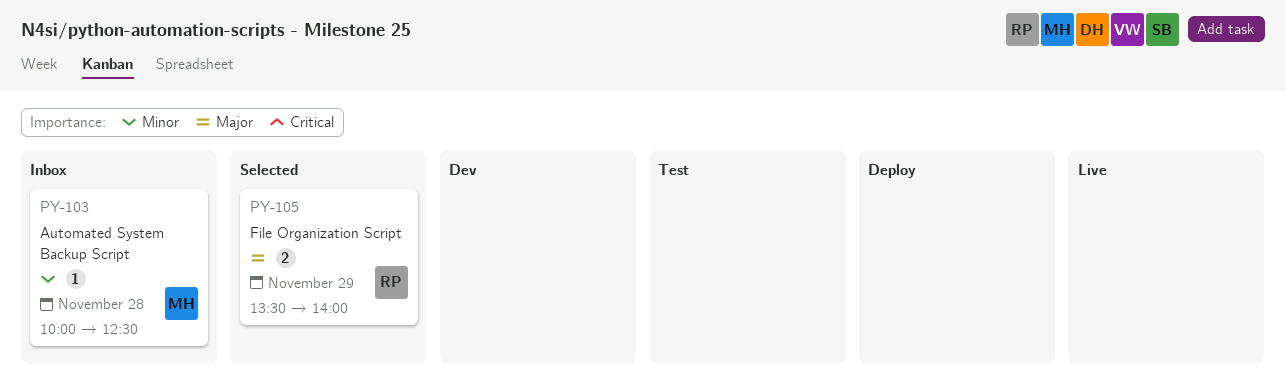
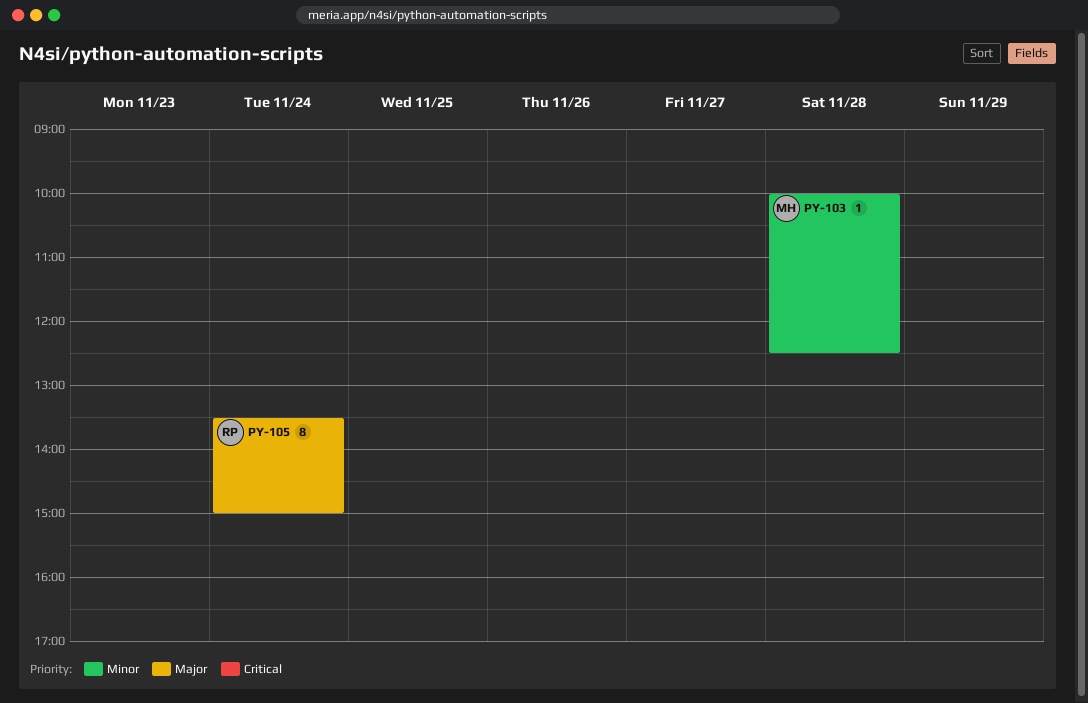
PY-105, estimate: 2 -> 8
PY-105, day: Nov 29 -> Nov 24
PY-105, ends: 14:00 -> 15:00

